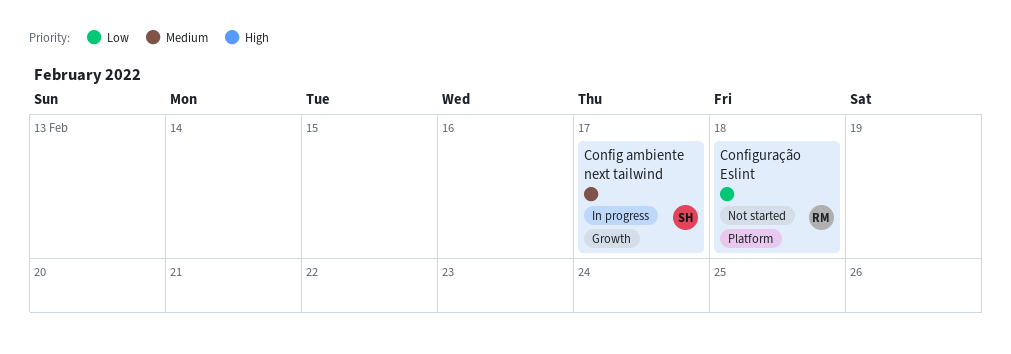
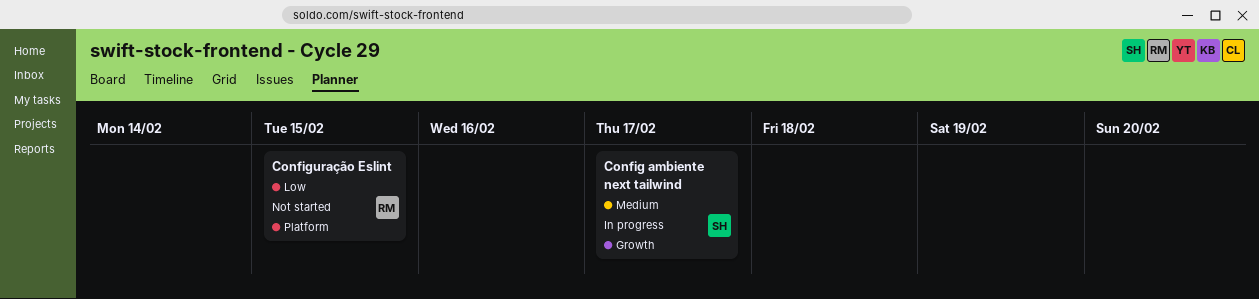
Configuração Eslint, due: Feb 18 -> Feb 15

